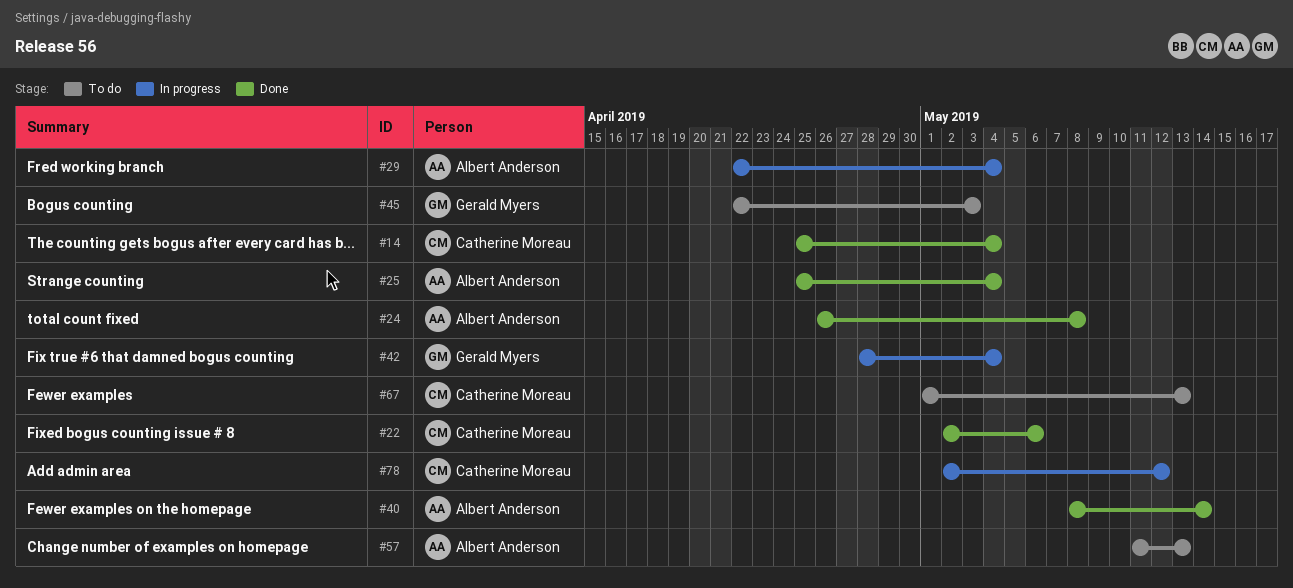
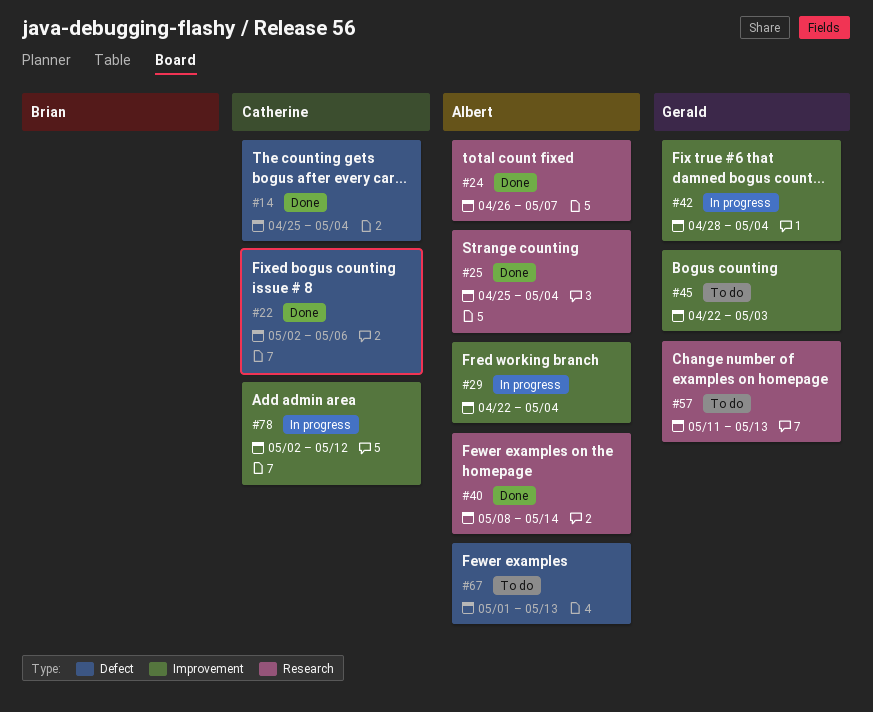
#24, due: May 8 -> May 7
#57, owner: Albert Anderson -> Gerald Myers
#67, owner: Catherine Moreau -> Albert Anderson

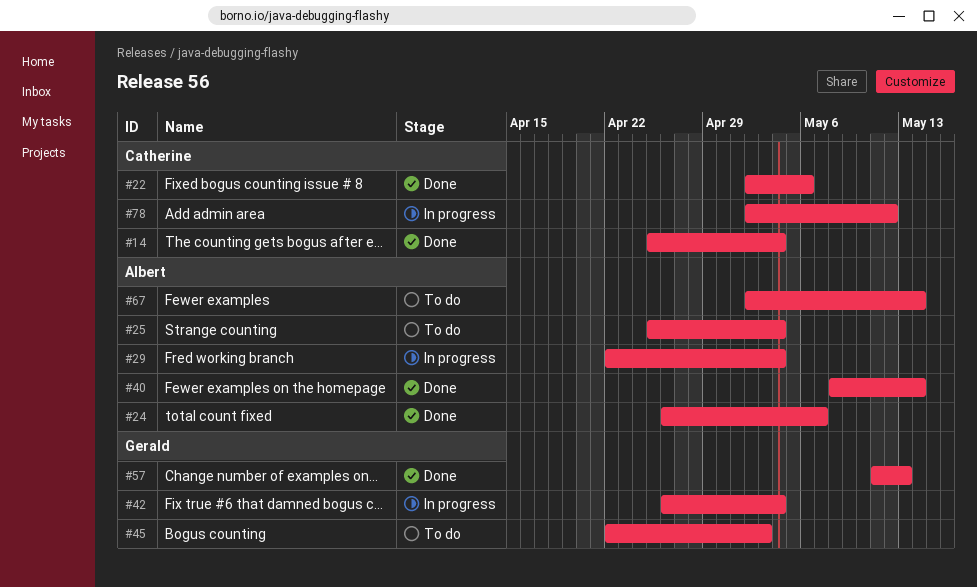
#25, status: Done -> To do
#42, start: Apr 28 -> Apr 26
#57, status: To do -> Done
#67, start: May 1 -> May 2
#67, due: May 13 -> May 14

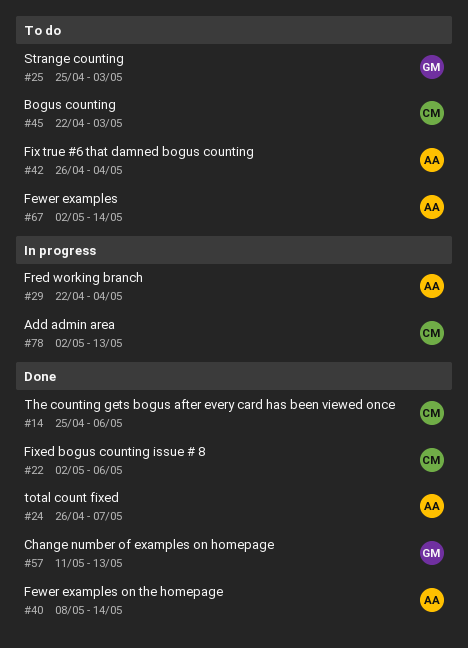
#14, due: May 4 -> May 6
#25, owner: Albert -> Gerald
#25, due: May 4 -> May 3
#42, status: In progress -> To do
#42, owner: Gerald -> Albert
#45, owner: Gerald -> Catherine
#78, due: May 12 -> May 13

